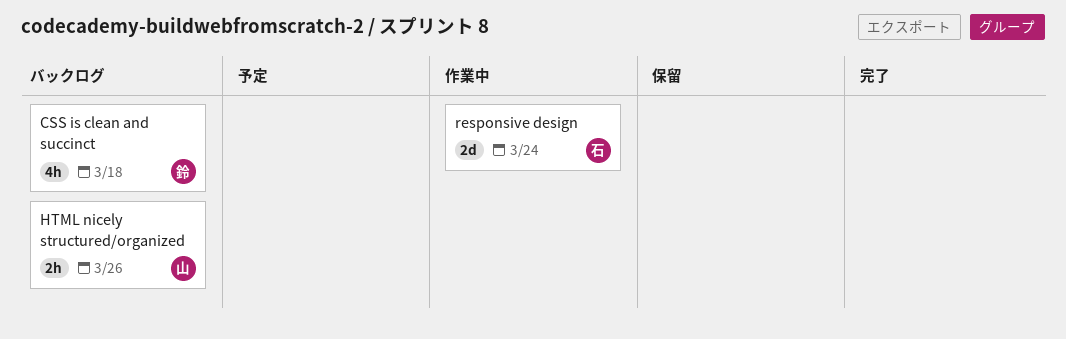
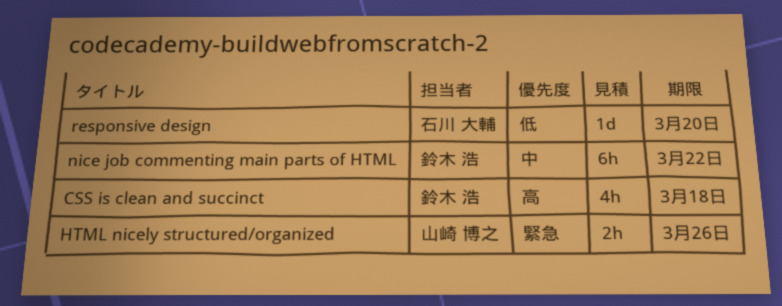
nice job commenting main parts of HTML: none -> present
responsive design, estimate: 2d -> 1d
responsive design, due: Mar 24 -> Mar 20

